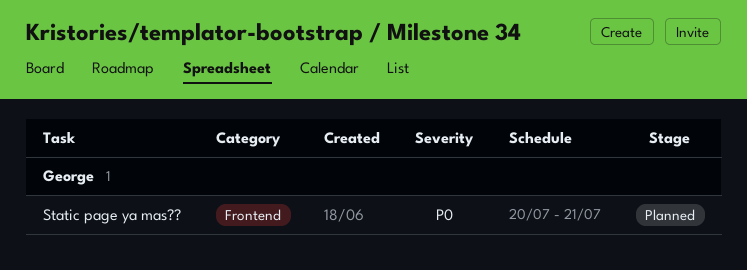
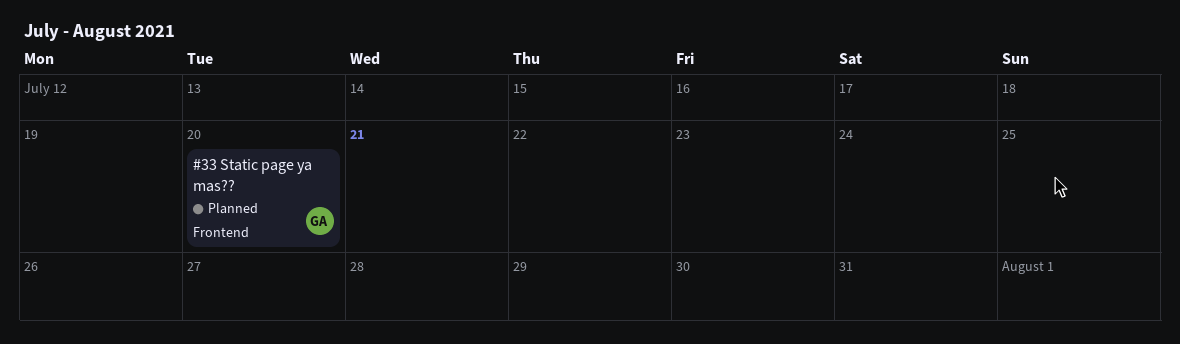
Static page ya mas??, due: Jul 21 -> Jul 20

